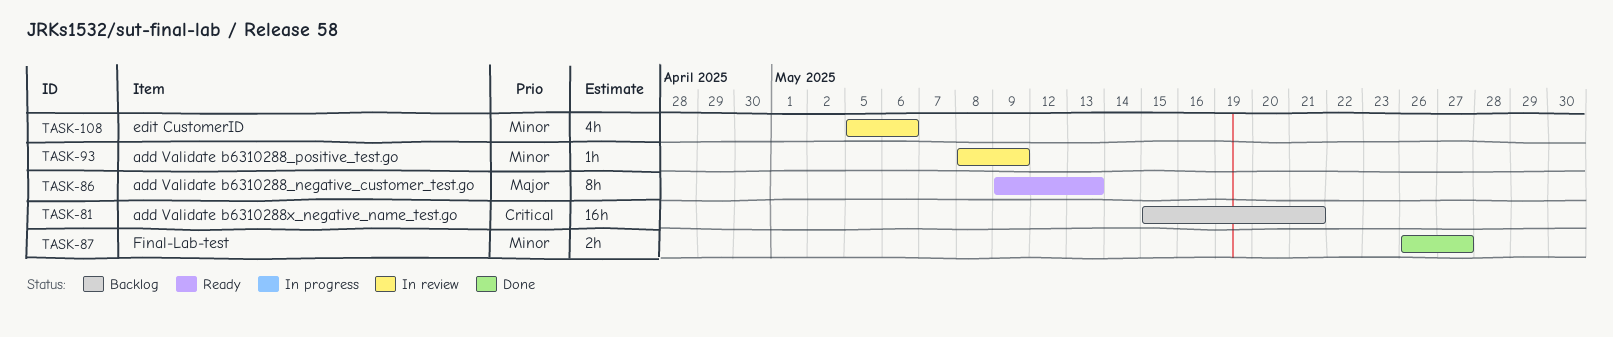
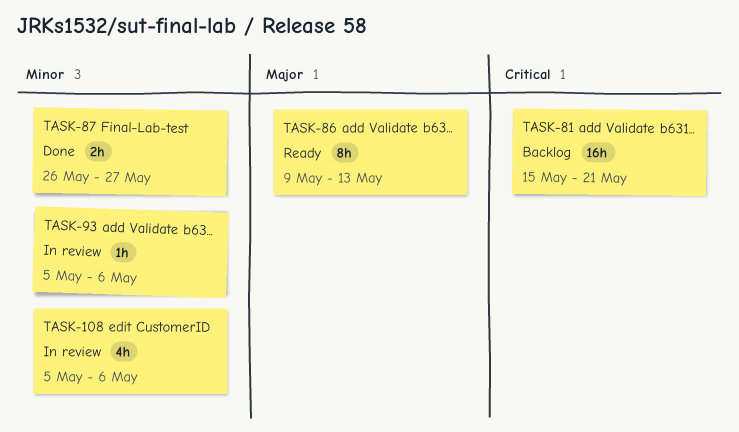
TASK-93, start: May 8 -> May 5
TASK-93, due: May 9 -> May 6

